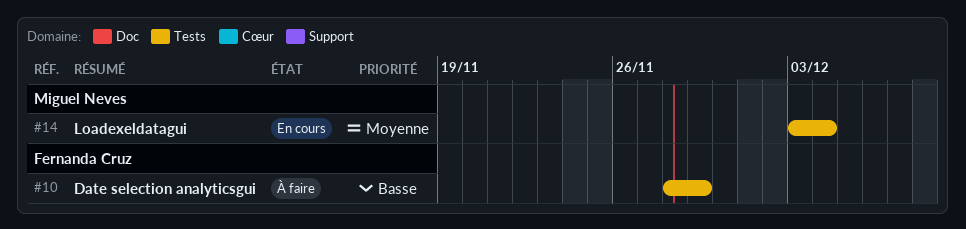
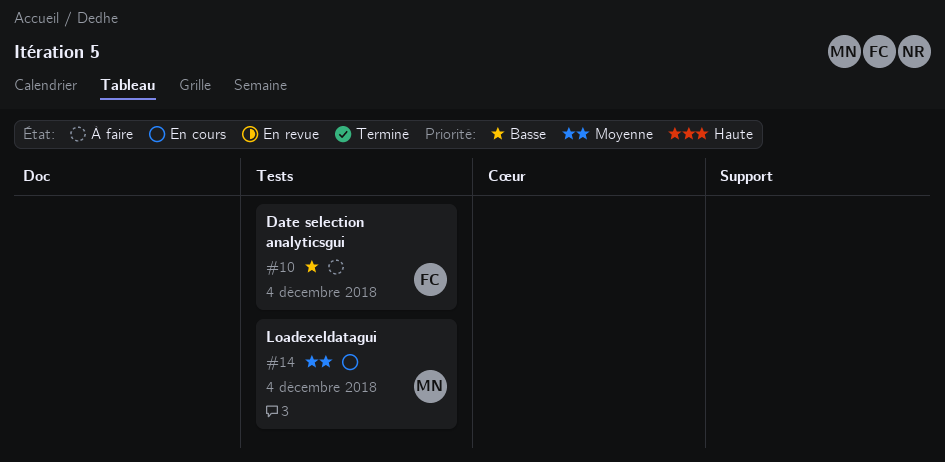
#10, due: Nov 29 -> Dec 4

